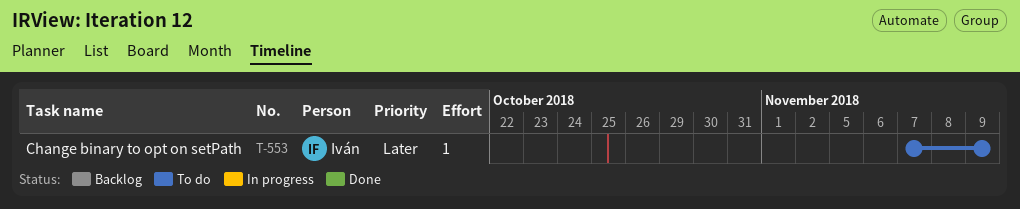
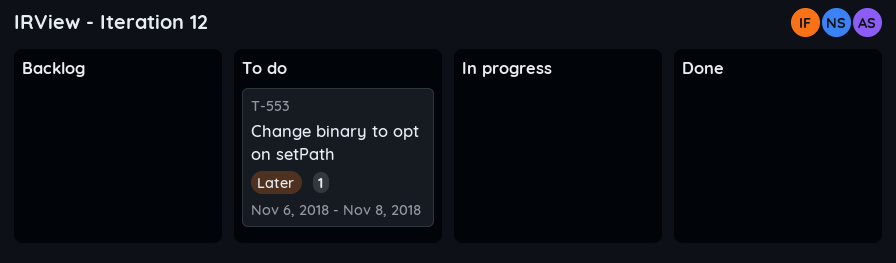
T-553, start: Nov 7 -> Nov 6
T-553, due: Nov 9 -> Nov 8

